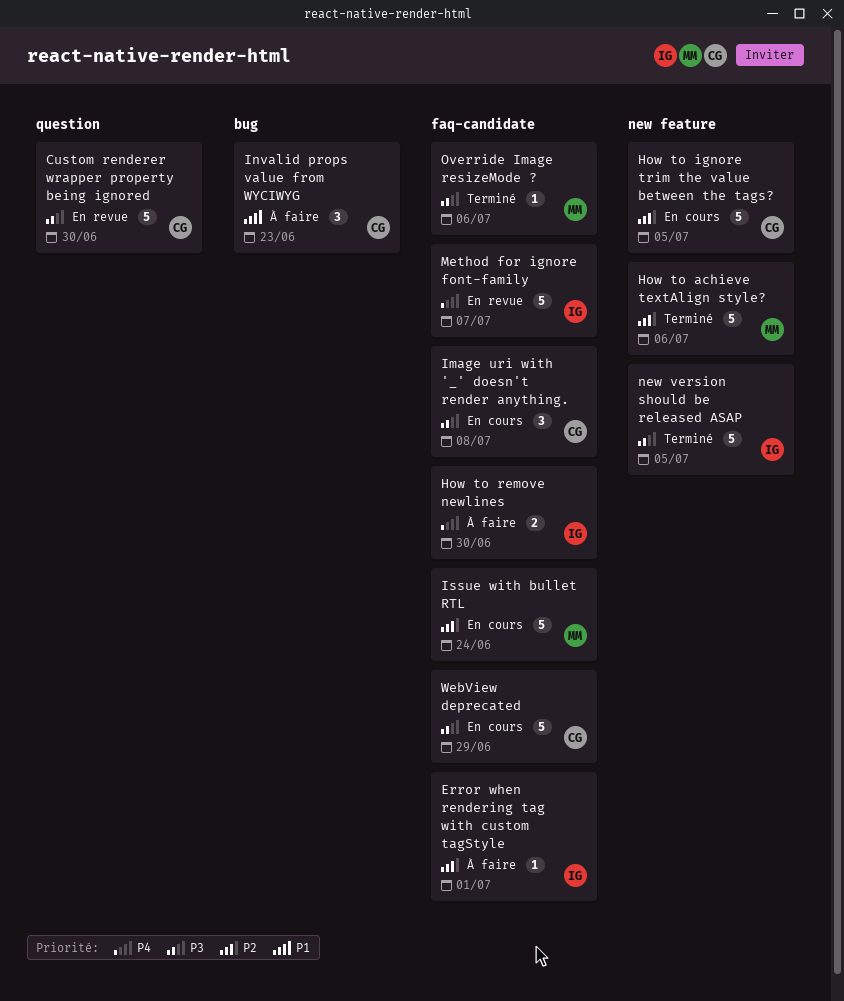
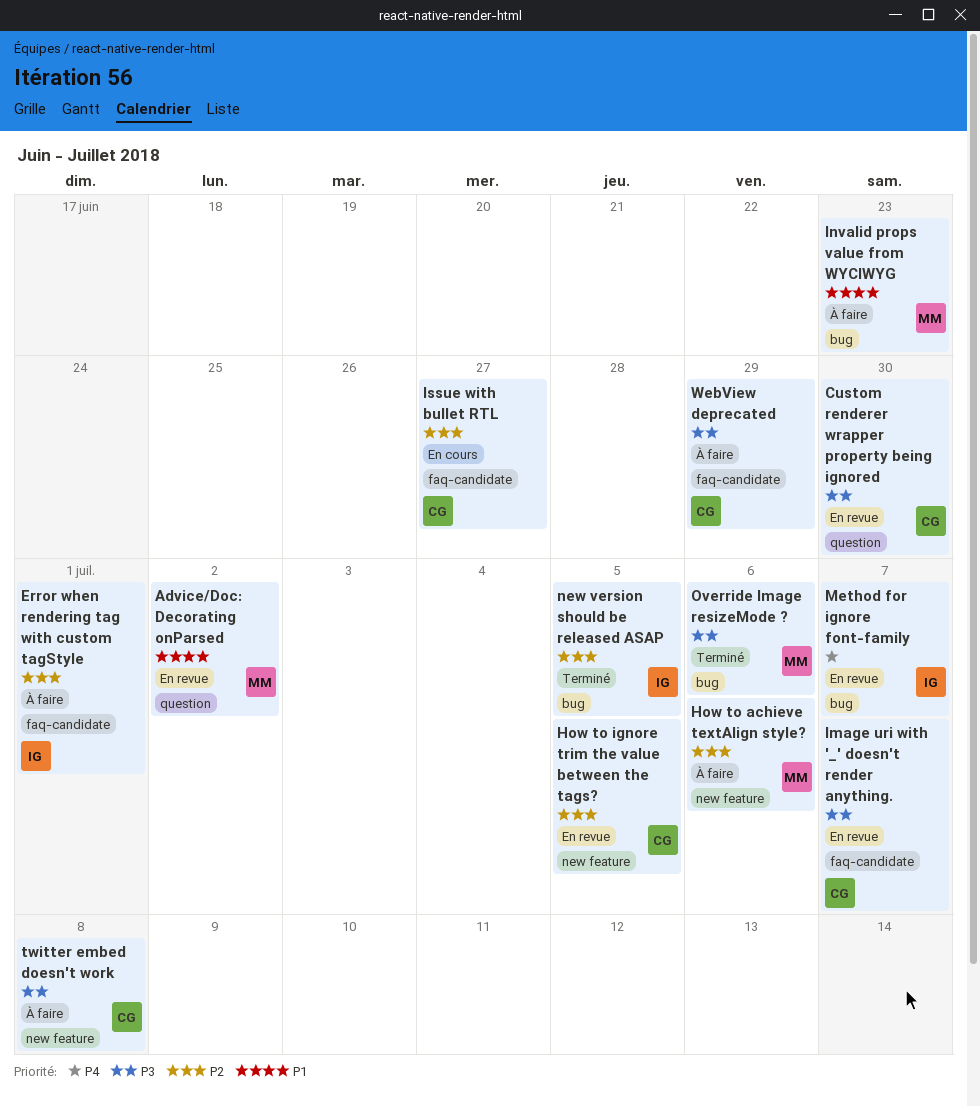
Advice/Doc: Decorating onParsed: none -> present
How to achieve textAlign style?, status: Terminé -> À faire
How to ignore trim the value between the tags?, status: En cours -> En revue
How to remove newlines: present -> none
Image uri with '_' doesn't render anything., status: En cours -> En revue
Image uri with '_' doesn't render anything., due: Jul 8 -> Jul 7
Invalid props value from WYCIWYG, owner: CG -> MM
Issue with bullet RTL, owner: MM -> CG
Issue with bullet RTL, due: Jun 24 -> Jun 27
Method for ignore font-family, label: faq-candidate -> bug
new version should be released ASAP, priority: P3 -> P2
new version should be released ASAP, label: new feature -> bug
Override Image resizeMode ?, label: faq-candidate -> bug
twitter embed doesn't work: none -> present
WebView deprecated, status: En cours -> À faire

